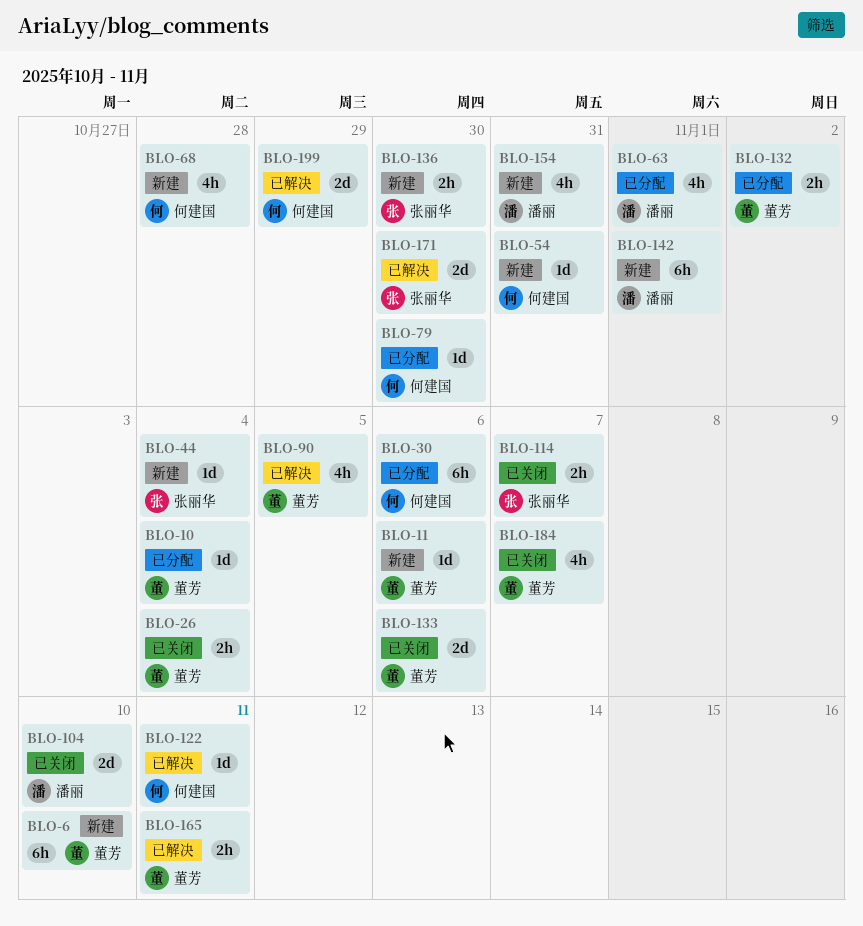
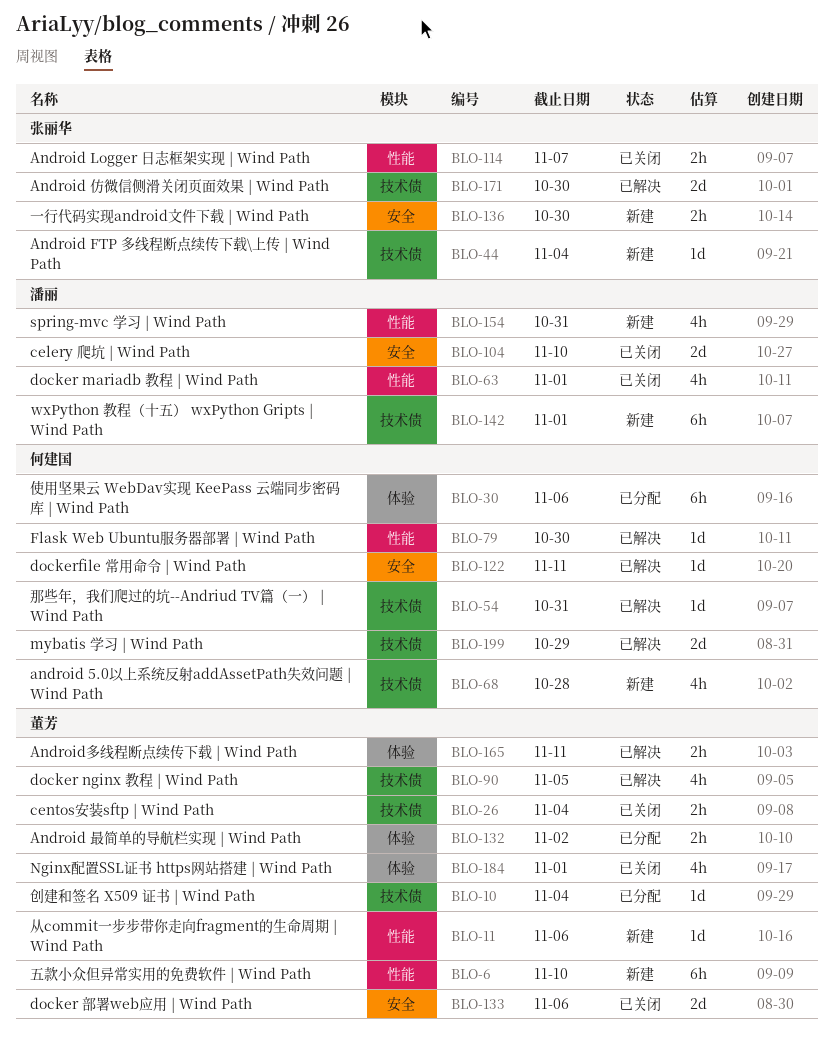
BLO-54, status: 新建 -> 已解决
BLO-63, status: 已分配 -> 已关闭
BLO-79, status: 已分配 -> 已解决
BLO-184, due: Nov 7 -> Nov 1

